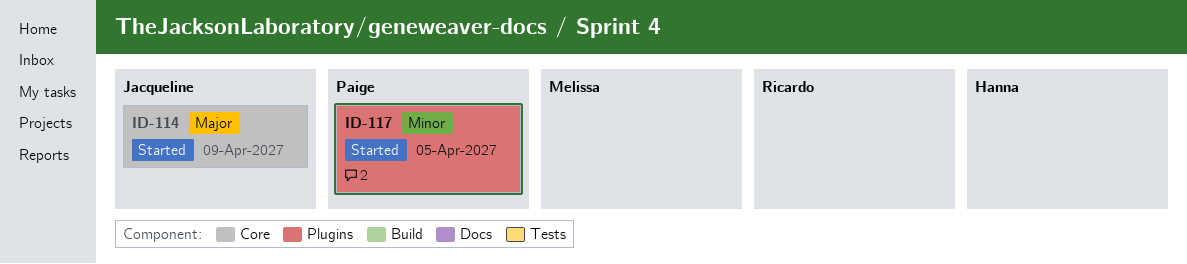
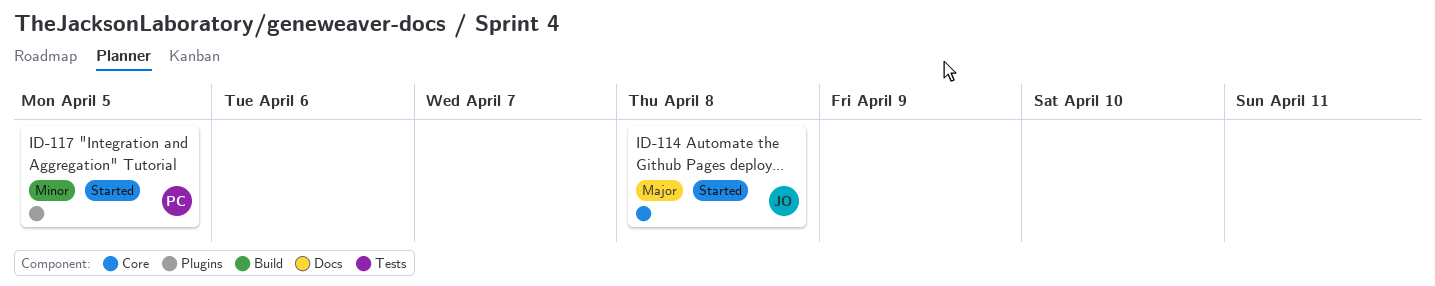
ID-114, due: Apr 9 -> Apr 8

